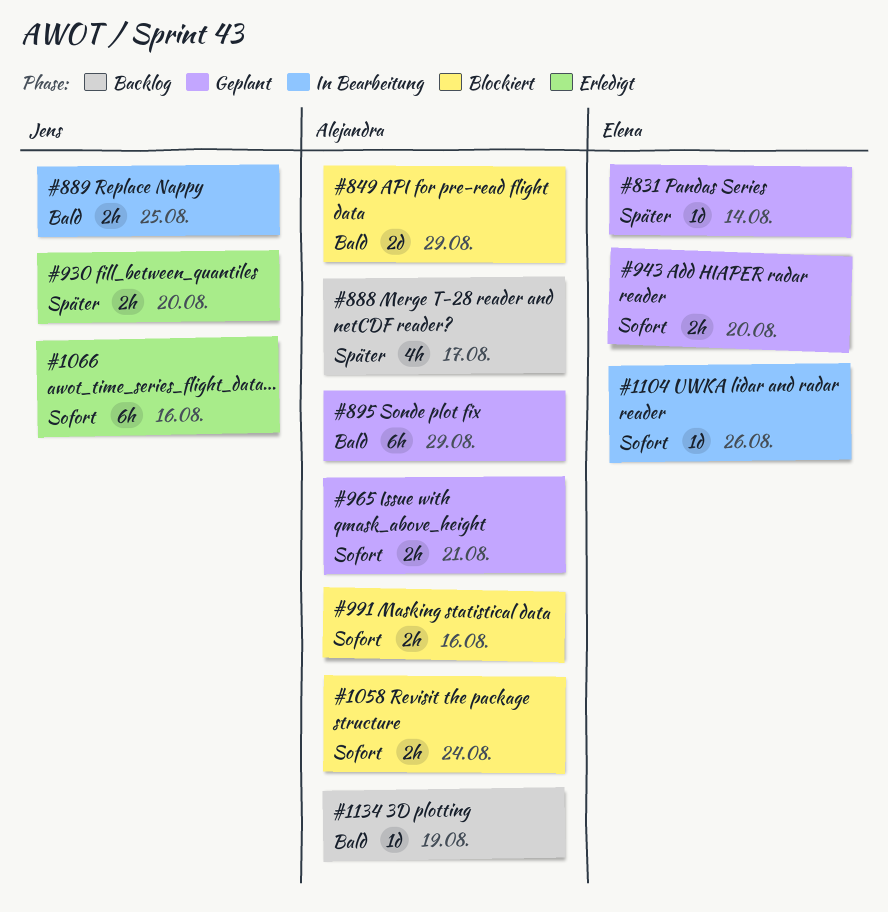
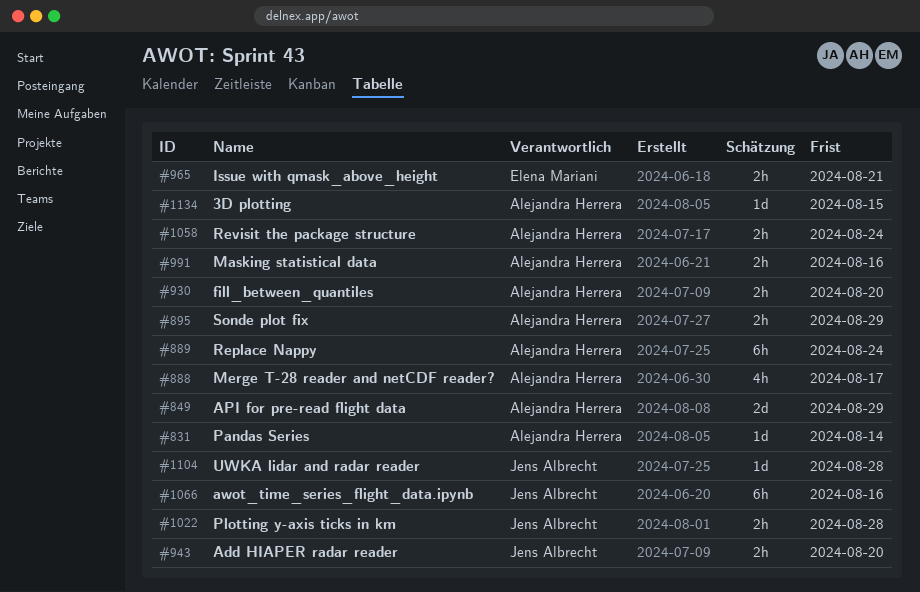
#831, owner: Elena Mariani -> Alejandra Herrera
#889, owner: Jens Albrecht -> Alejandra Herrera
#889, estimate: 2h -> 6h
#889, due: Aug 25 -> Aug 24
#895, estimate: 6h -> 2h
#930, owner: Jens Albrecht -> Alejandra Herrera
#943, owner: Elena Mariani -> Jens Albrecht
#965, owner: Alejandra Herrera -> Elena Mariani
#1022: none -> present
#1104, owner: Elena Mariani -> Jens Albrecht
#1104, due: Aug 26 -> Aug 28
#1134, due: Aug 19 -> Aug 15

